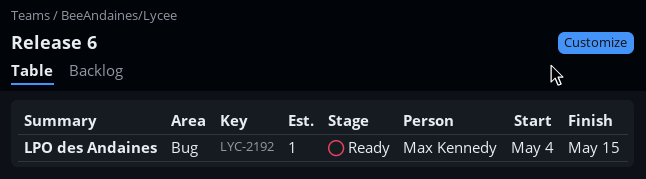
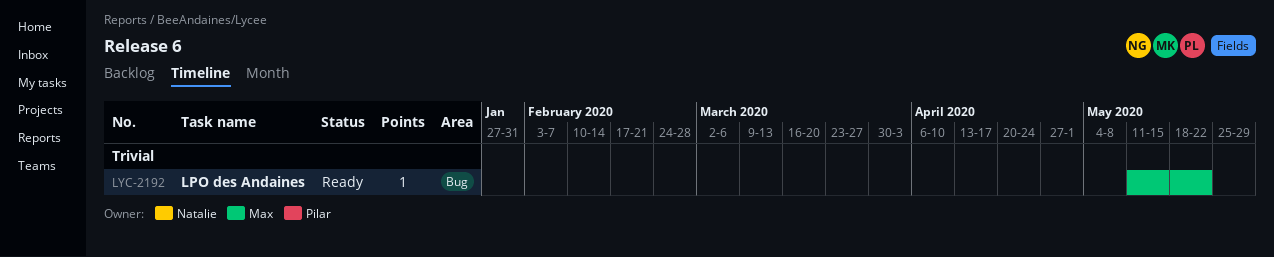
LYC-2192, start: May 4 -> May 11
LYC-2192, due: May 15 -> May 22

